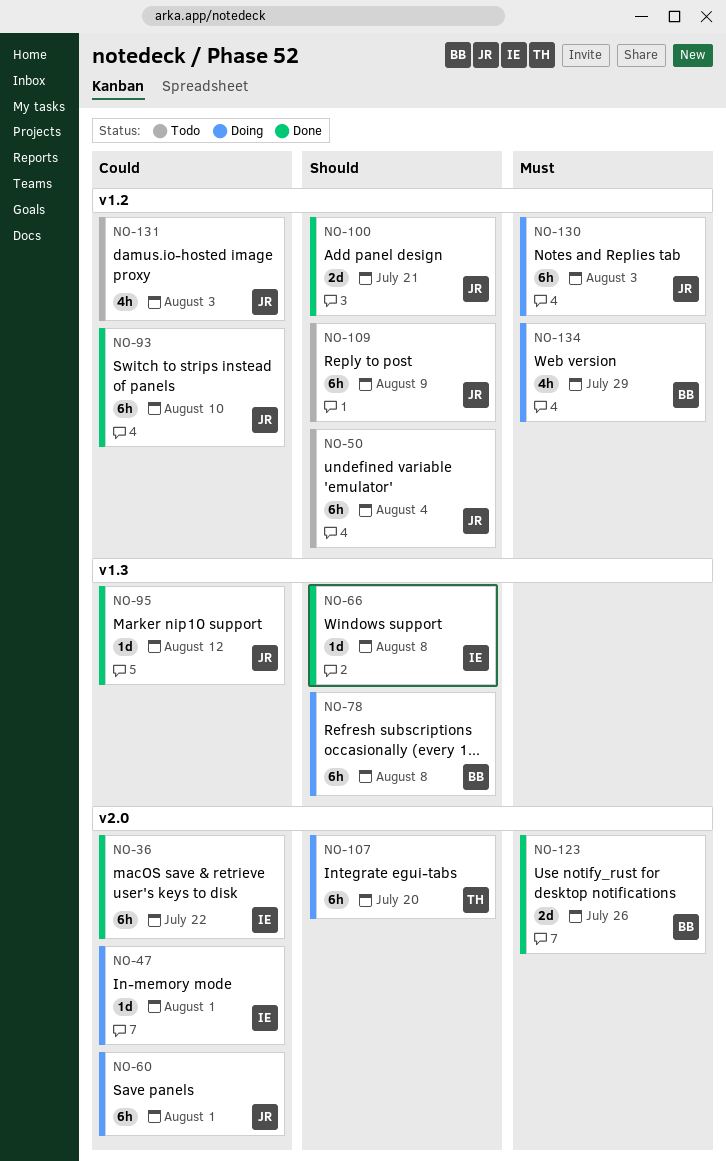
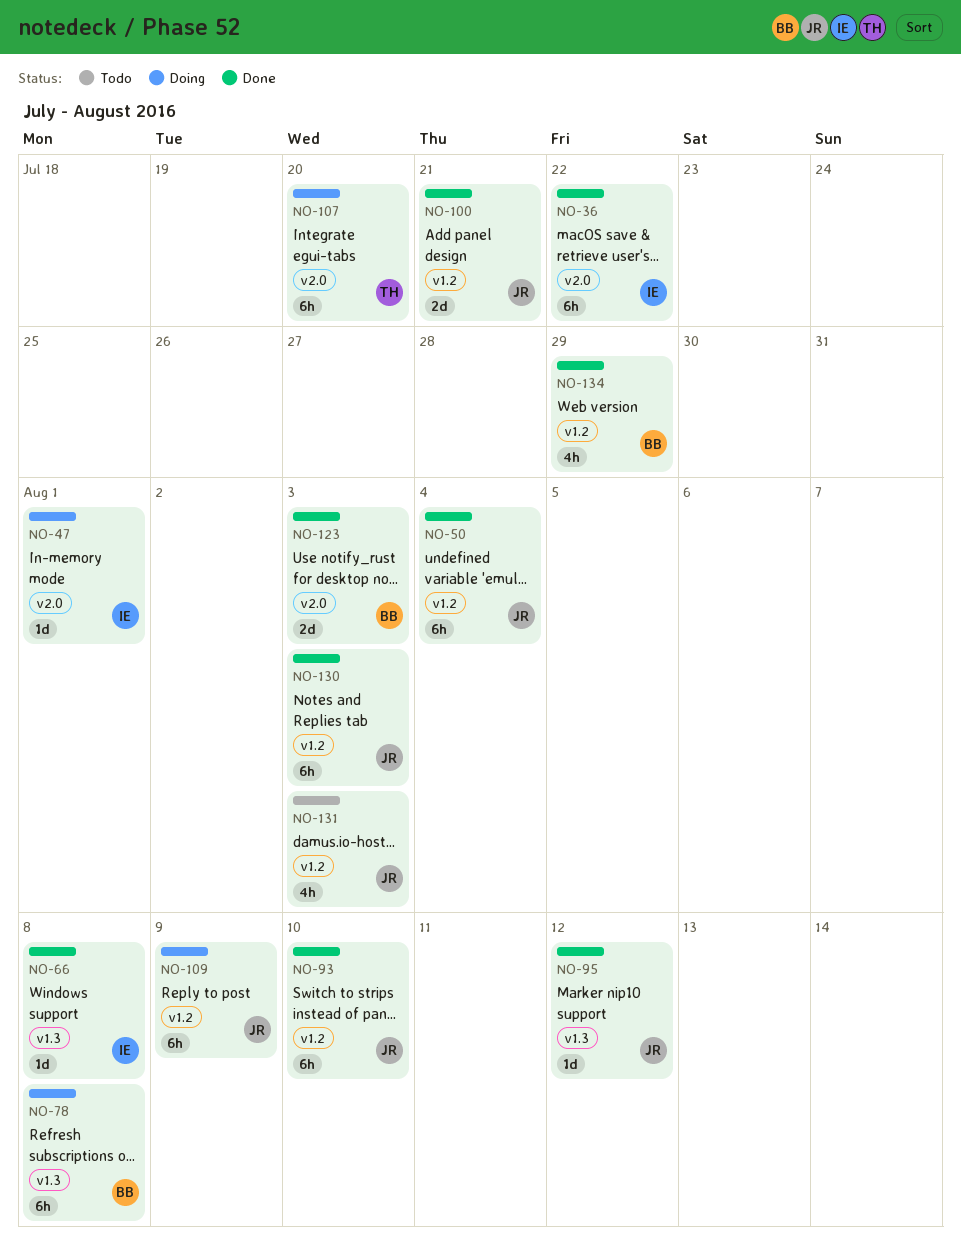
NO-50, status: Todo -> Done
NO-60: present -> none
NO-109, status: Todo -> Doing
NO-123, due: Jul 26 -> Aug 3
NO-130, status: Doing -> Done
NO-134, status: Doing -> Done

